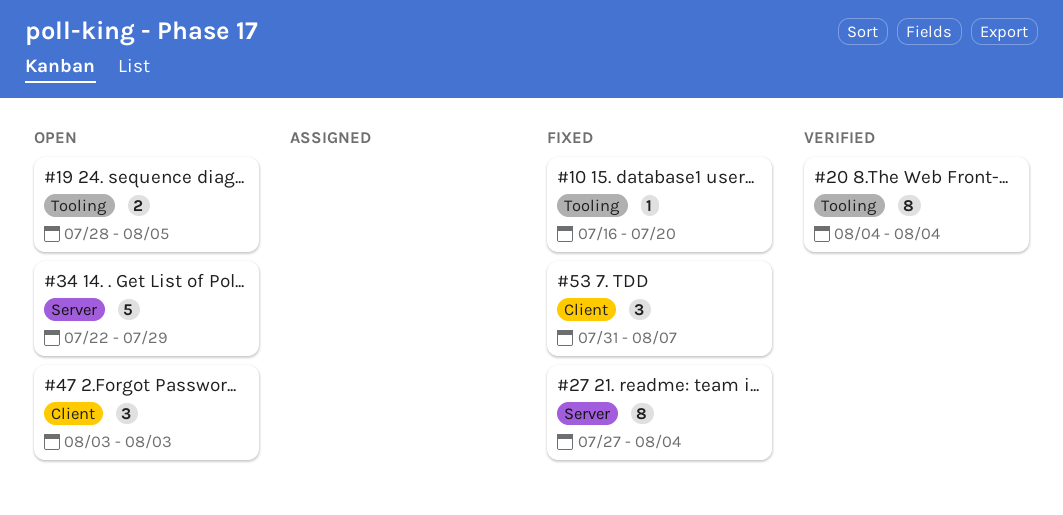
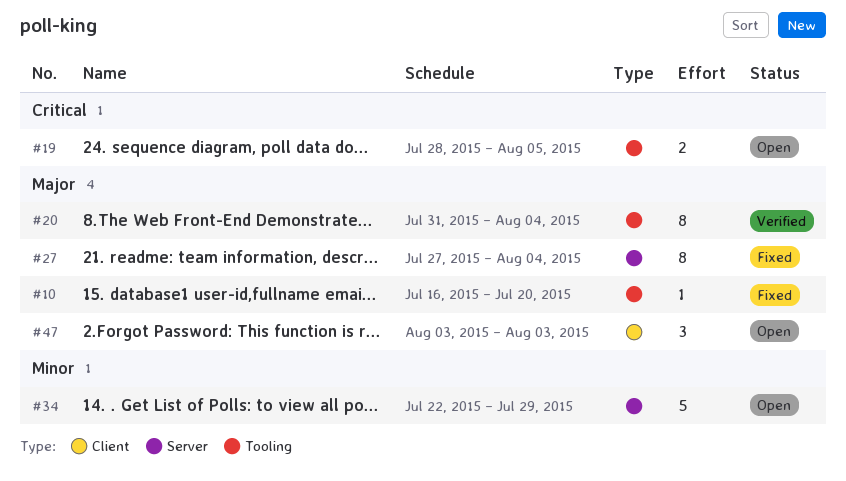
#20, start: Aug 4 -> Jul 31
#53: present -> none

